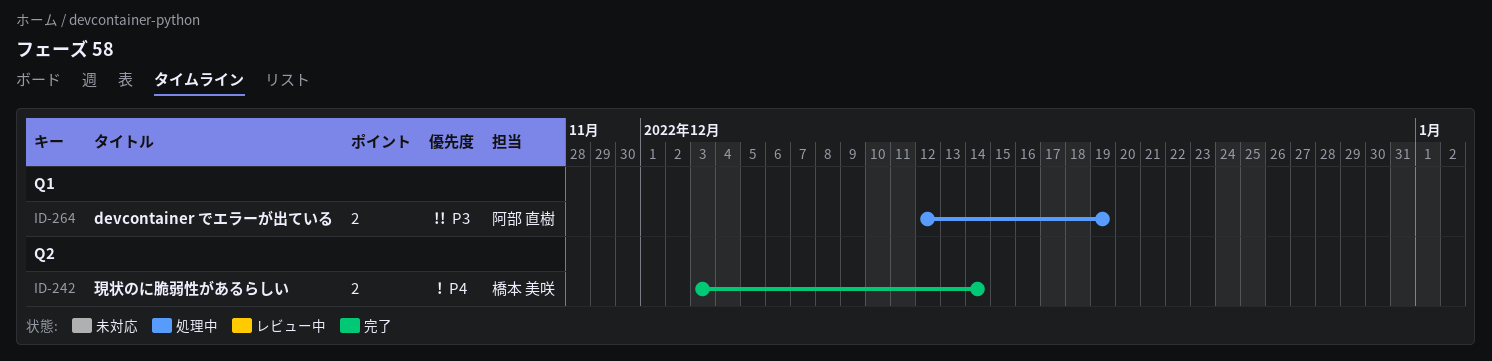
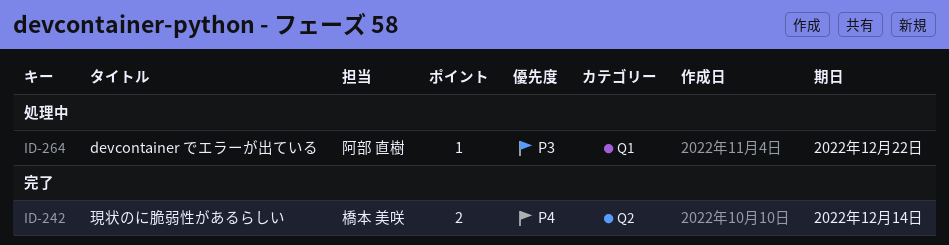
ID-264, estimate: 2 -> 1
ID-264, due: Dec 19 -> Dec 22

